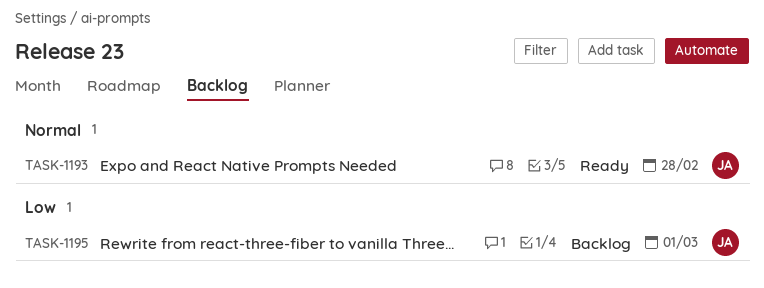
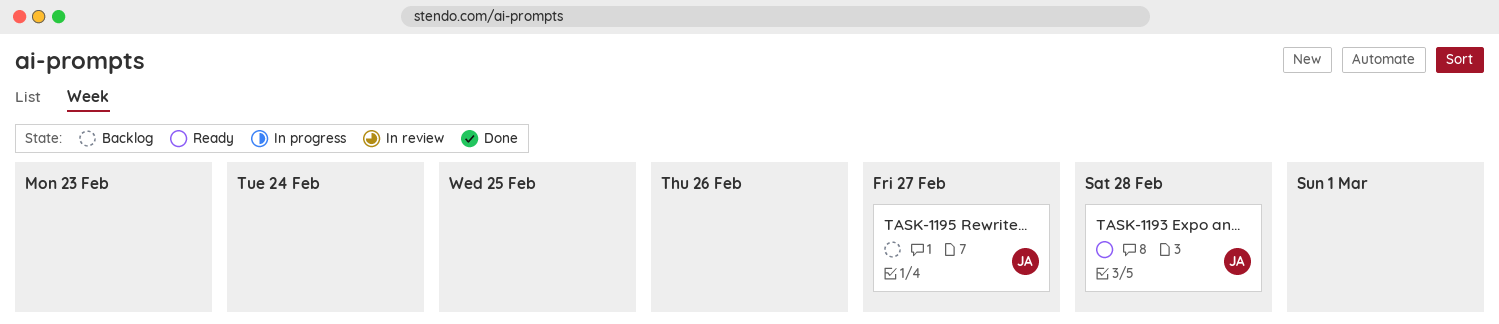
TASK-1195, due: Mar 1 -> Feb 27

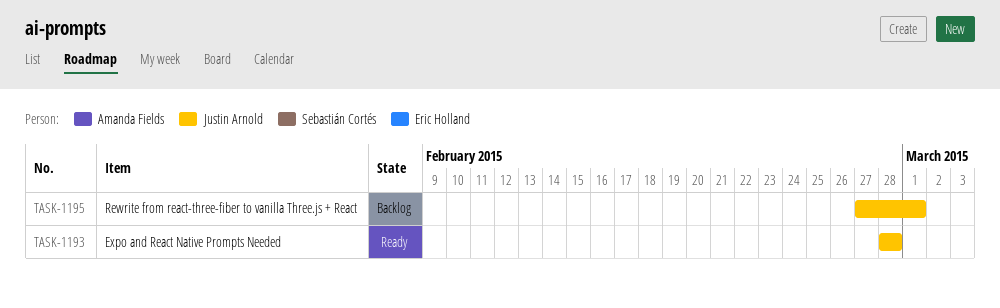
TASK-1195, due: Feb 27 -> Mar 1

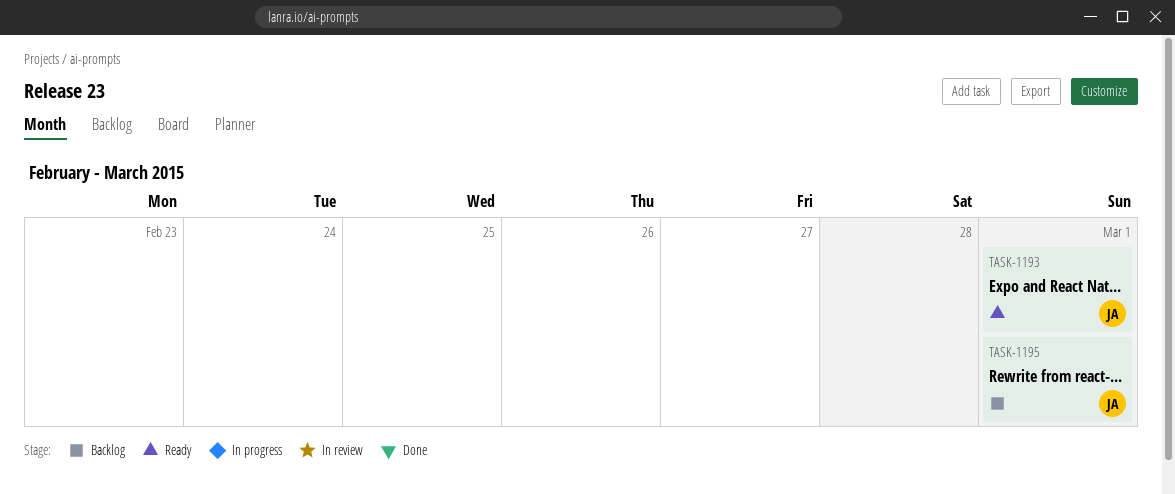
TASK-1193, due: Feb 28 -> Mar 1

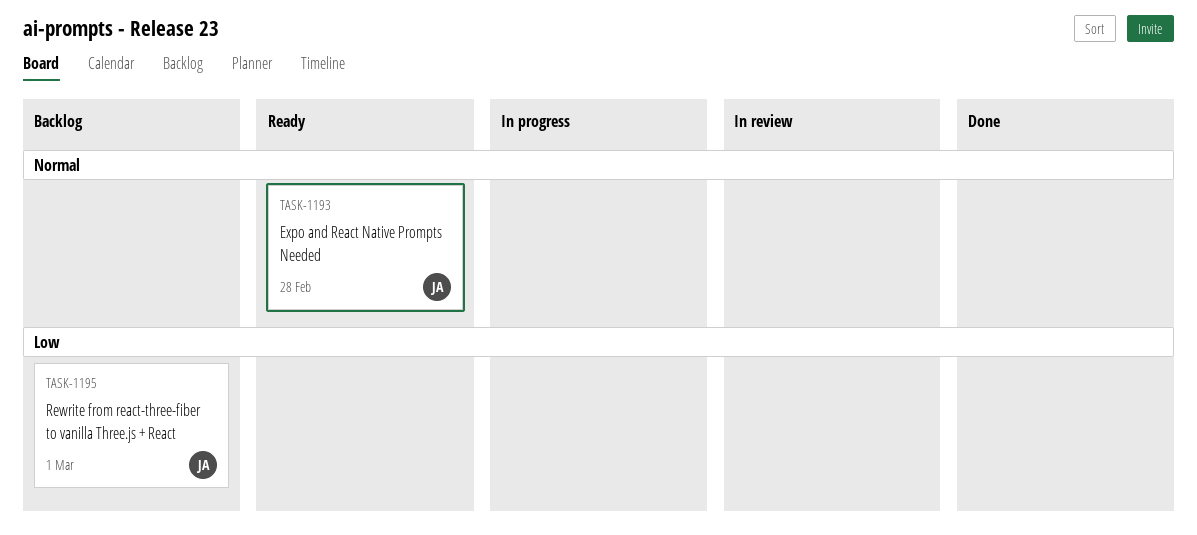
TASK-1193, due: Mar 1 -> Feb 28

